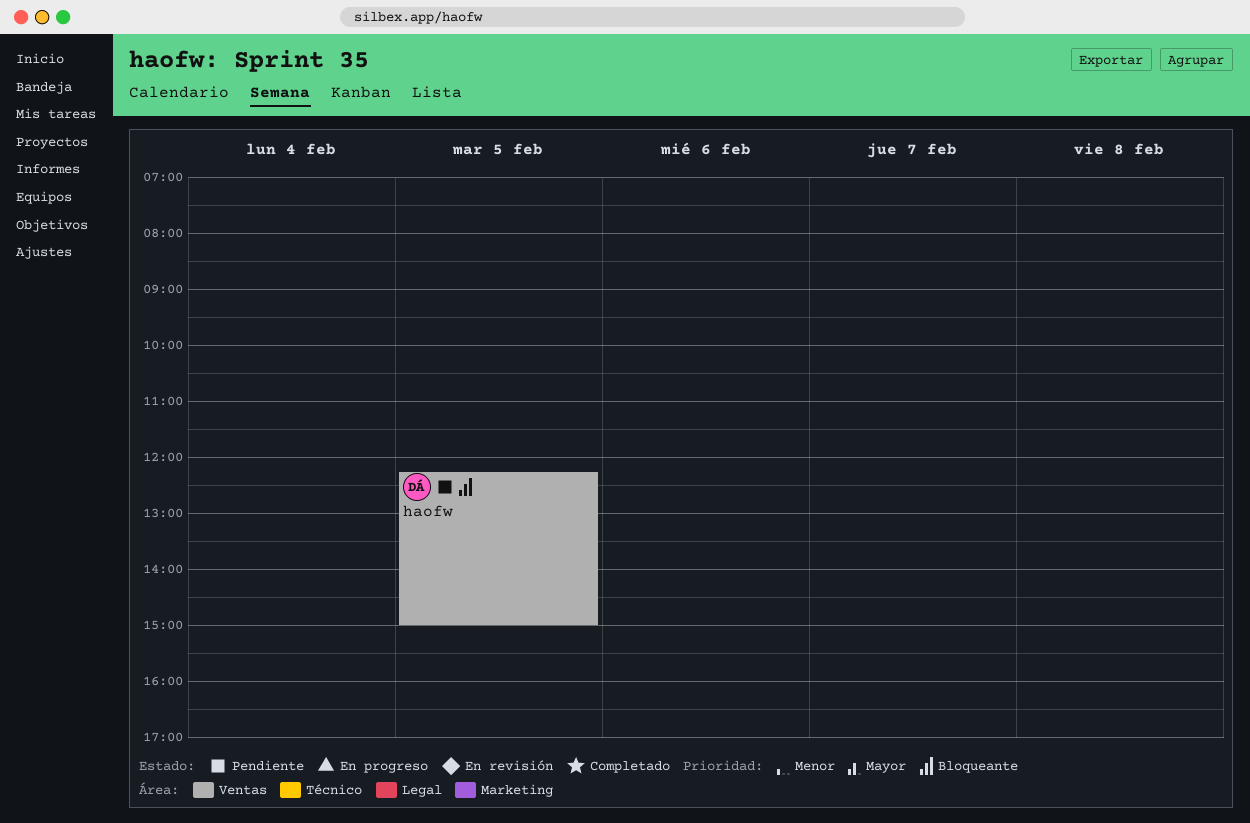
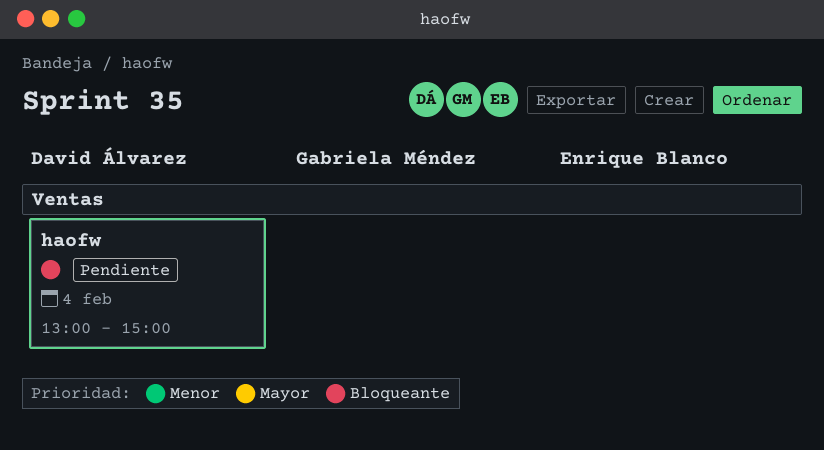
haofw, day: Feb 5 -> Feb 4
haofw, begins: 12:15 -> 13:00

